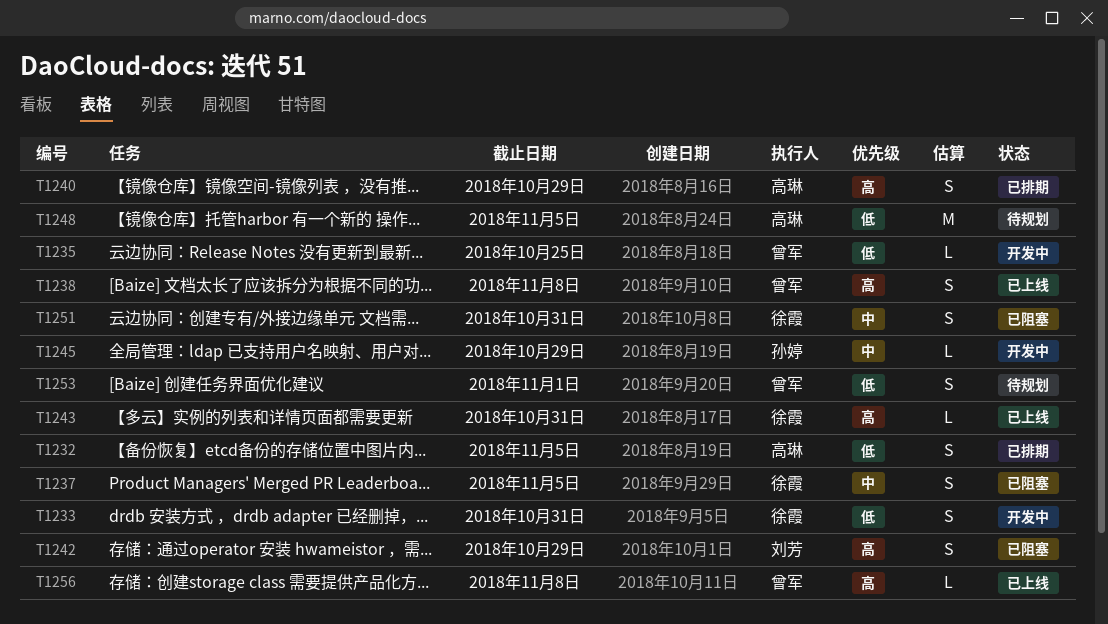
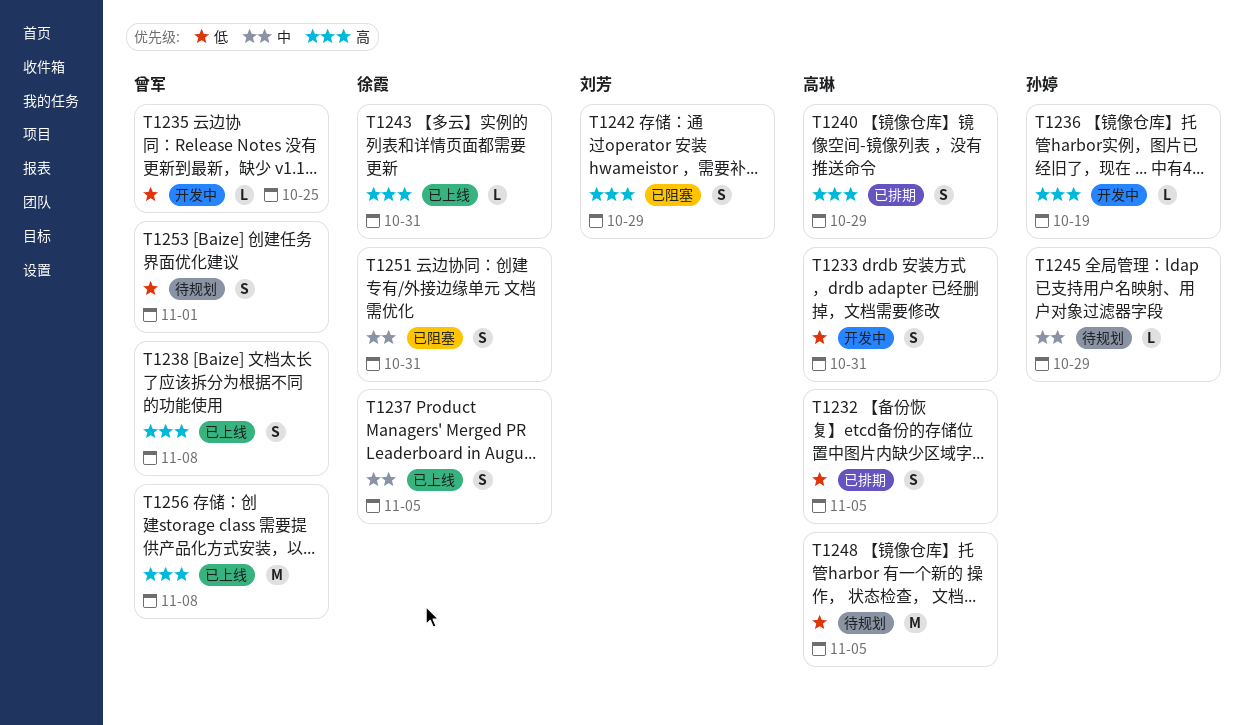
T1233, owner: 徐霞 -> 高琳
T1236: none -> present
T1237, status: 已阻塞 -> 已上线
T1245, status: 开发中 -> 待规划
T1256, estimate: L -> M

